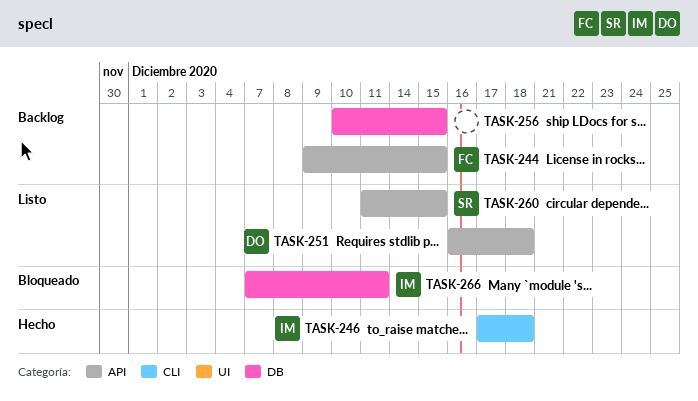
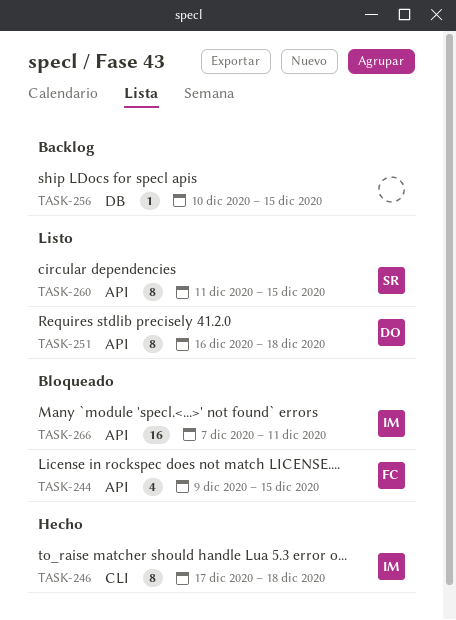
TASK-244, status: Backlog -> Bloqueado
TASK-266, label: DB -> API

